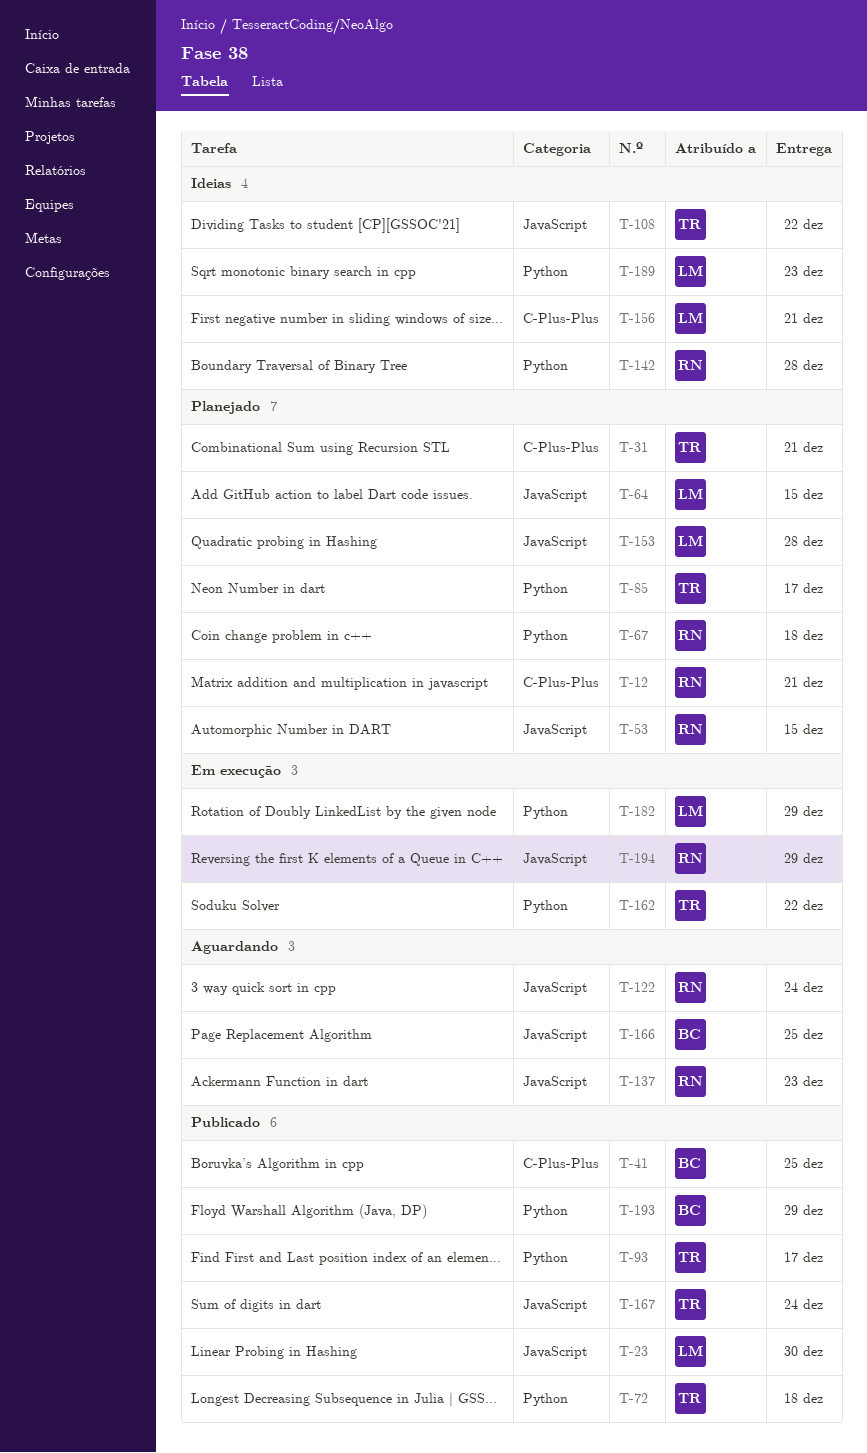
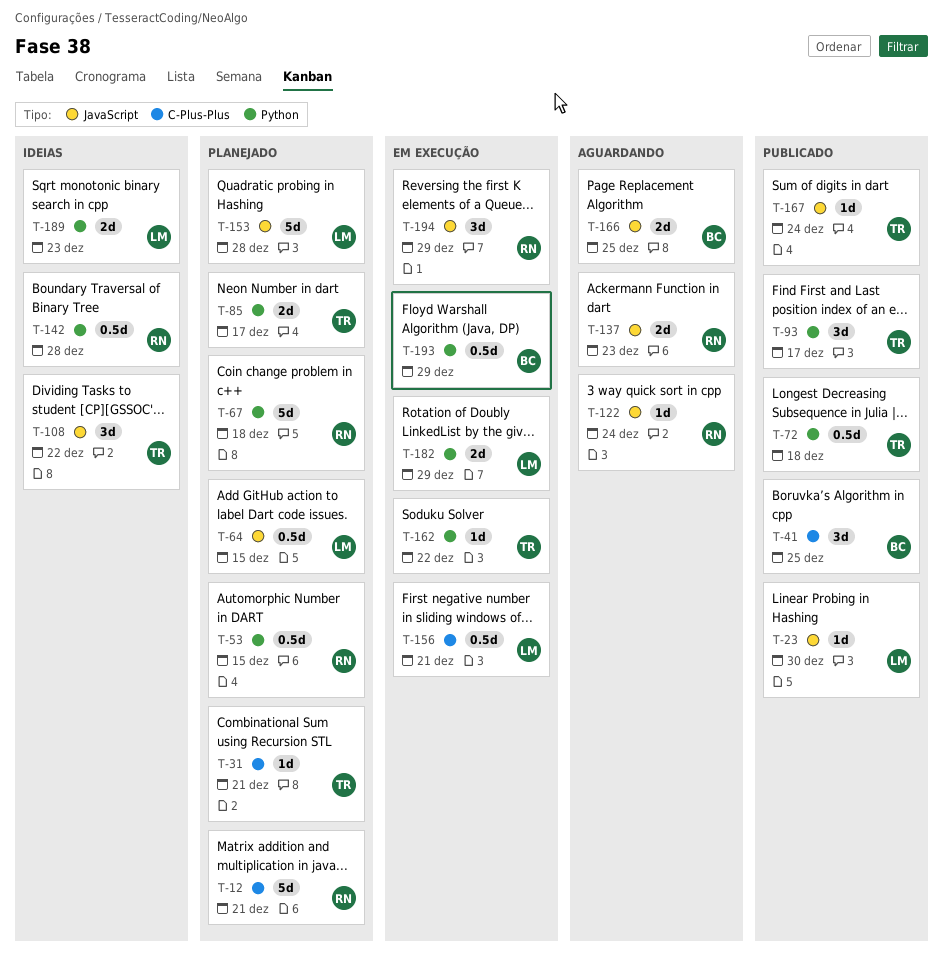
T-53, label: JavaScript -> Python
T-156, status: Ideias -> Em execução
T-193, status: Publicado -> Em execução

